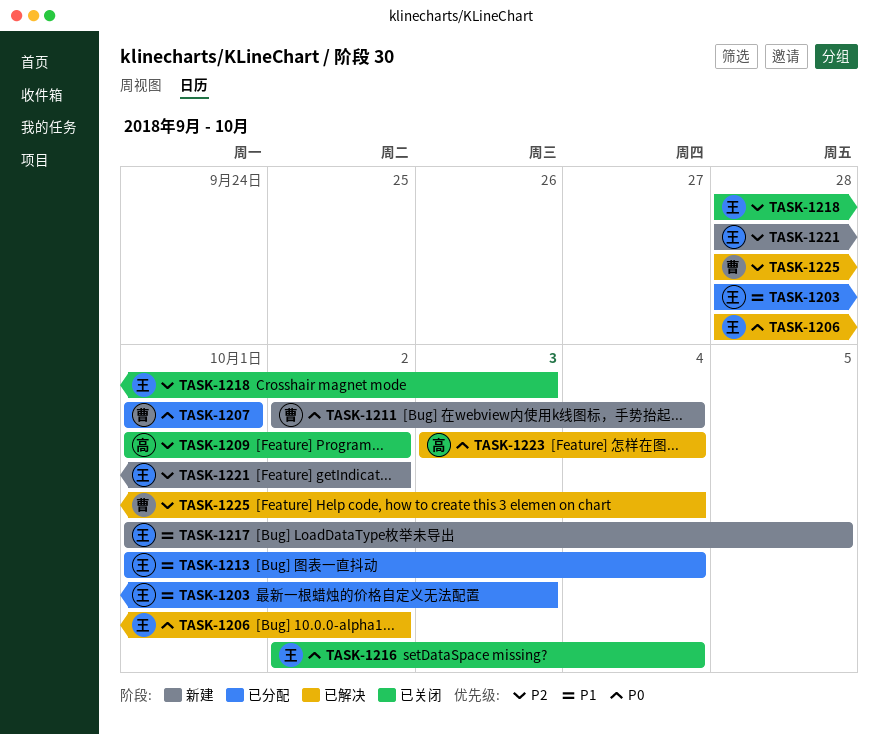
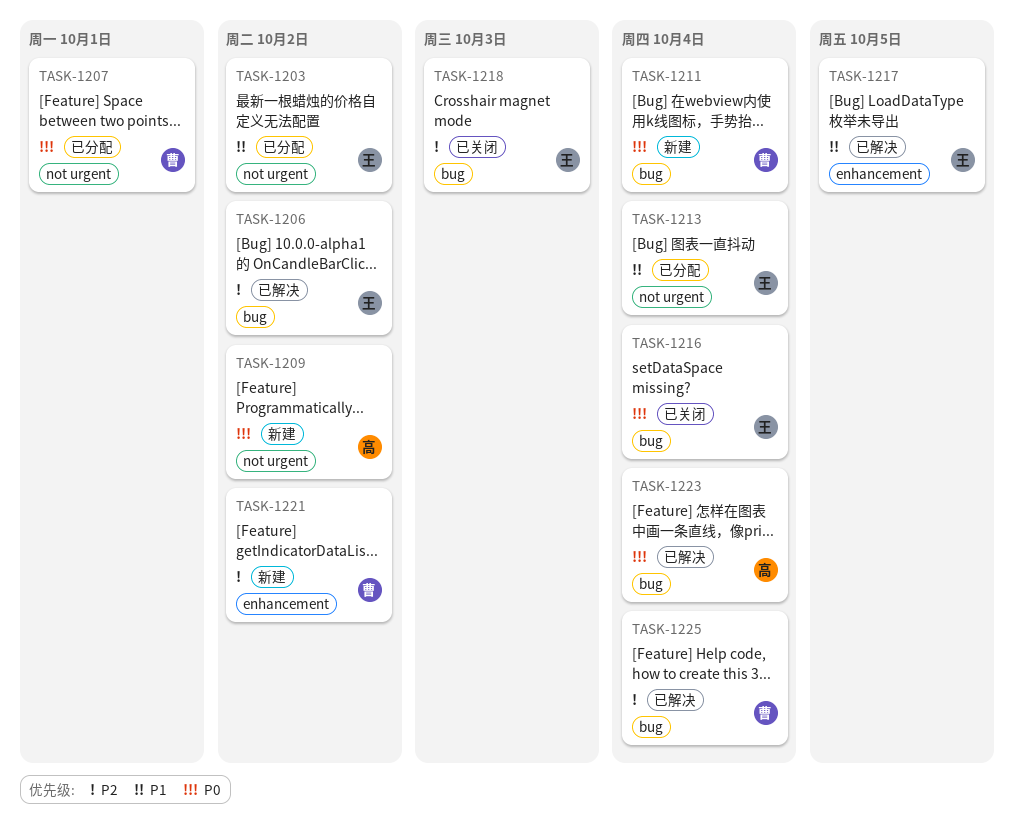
TASK-1203, due: Oct 3 -> Oct 2
TASK-1206, priority: P0 -> P2
TASK-1209, status: 已关闭 -> 新建
TASK-1209, priority: P2 -> P0
TASK-1217, status: 新建 -> 已解决
TASK-1221, owner: 王 -> 曹

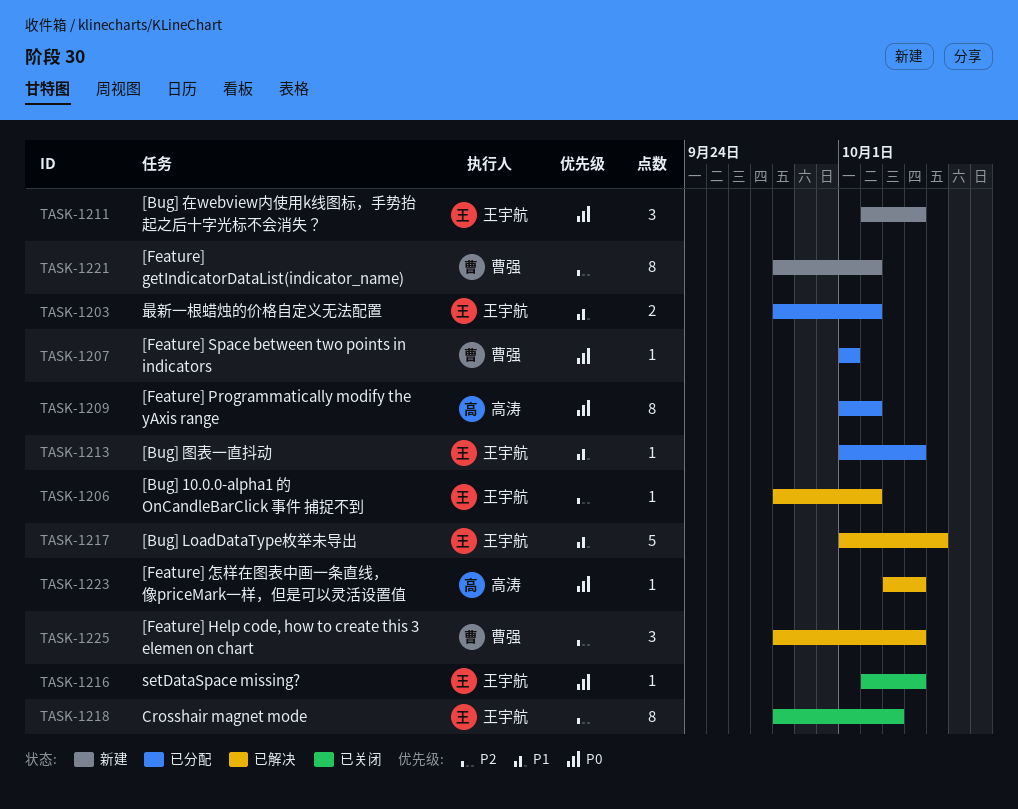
TASK-1209, status: 新建 -> 已分配
TASK-1211, owner: 曹强 -> 王宇航

